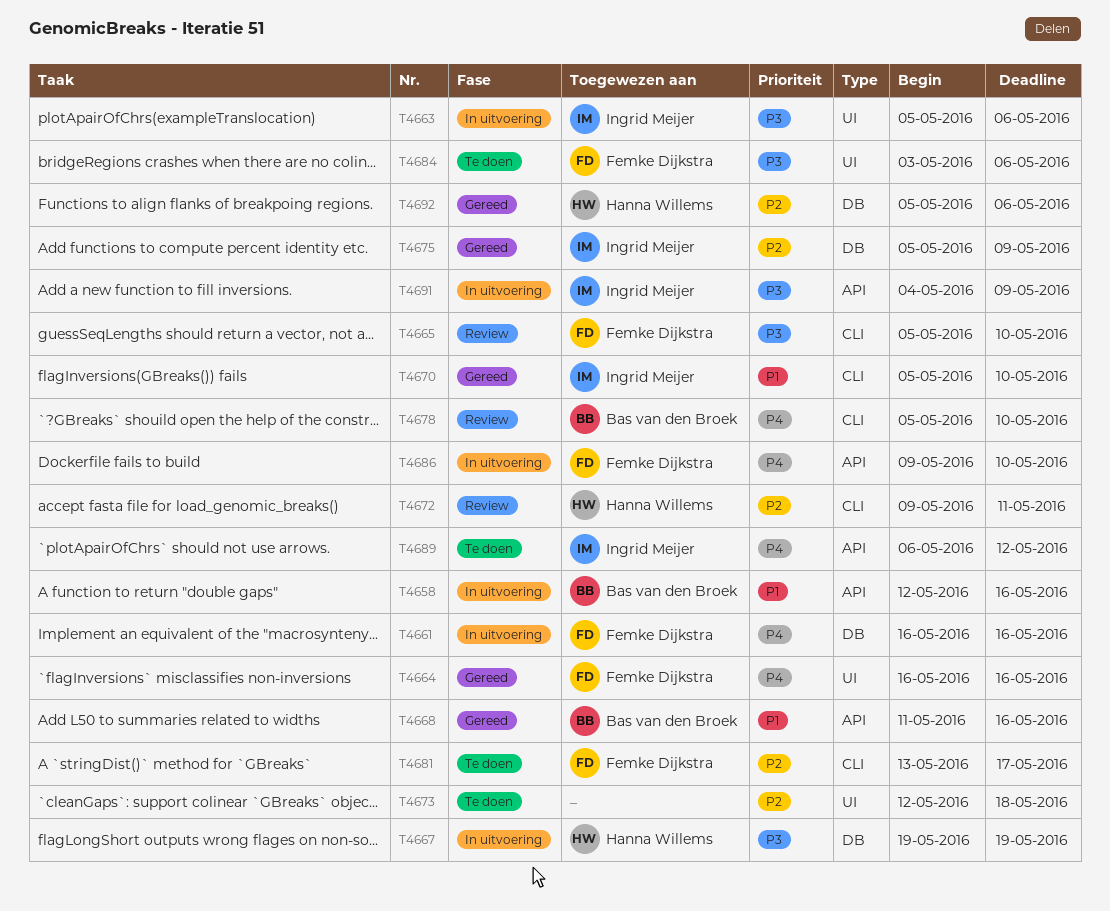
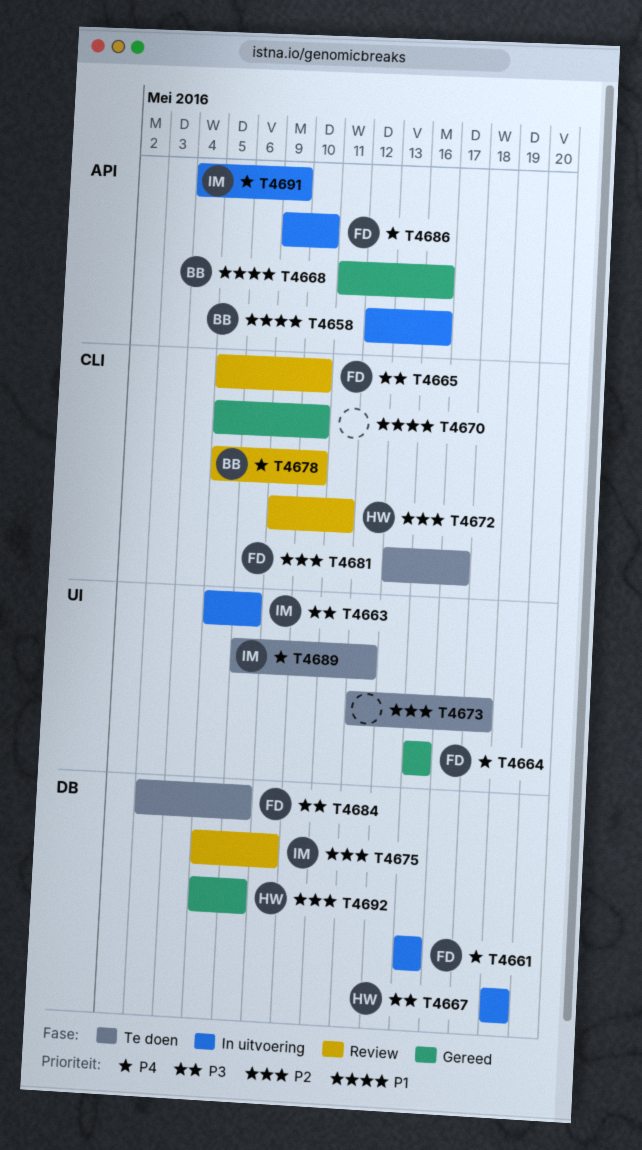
T4670, owner: Ingrid Meijer -> none
T4675, status: Gereed -> Review
T4684, label: UI -> DB
T4689, label: API -> UI
T4691, priority: P3 -> P4

